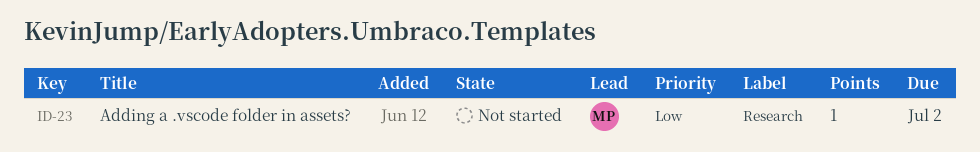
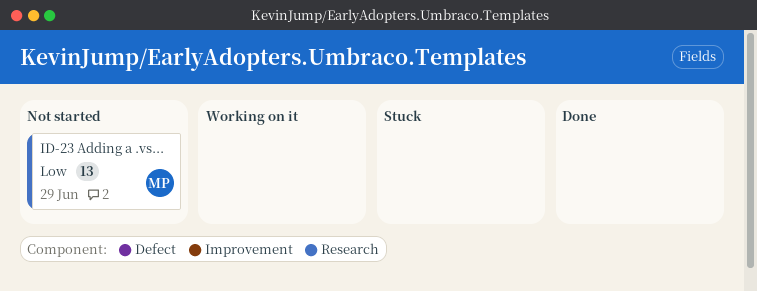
ID-23, estimate: 1 -> 13
ID-23, due: Jul 2 -> Jun 29

